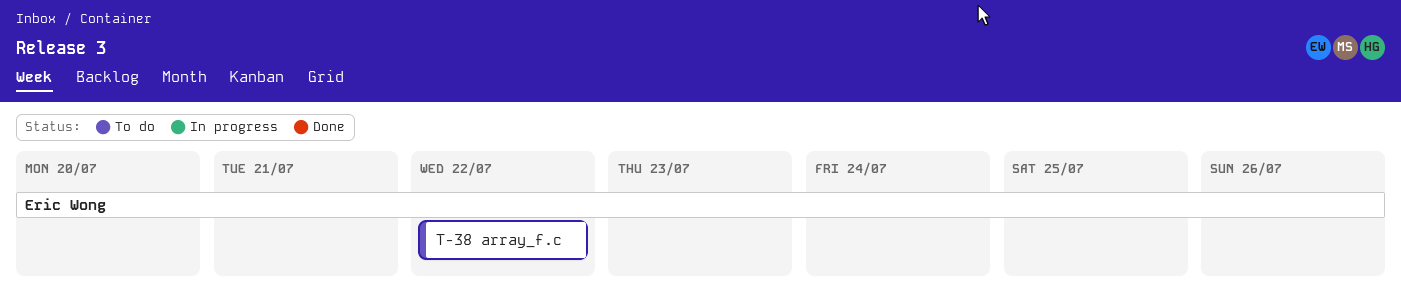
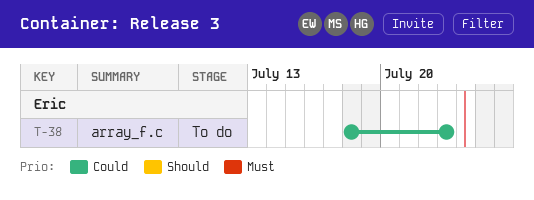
T-38, due: Jul 22 -> Jul 23

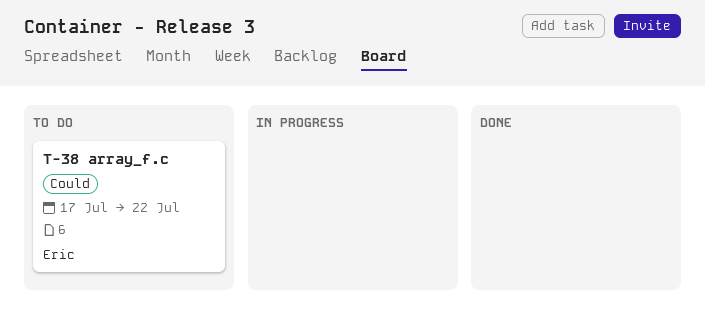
T-38, start: Jul 18 -> Jul 17
T-38, due: Jul 23 -> Jul 22

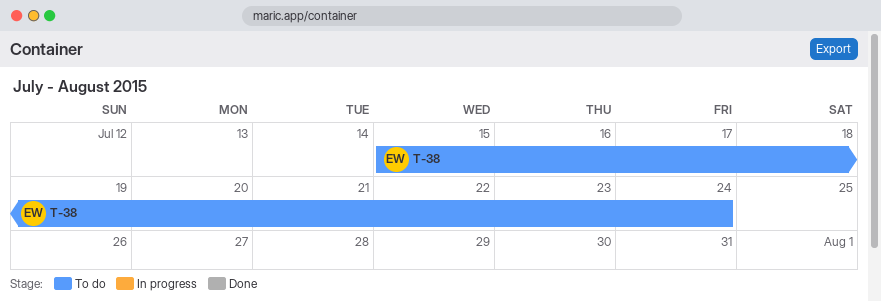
T-38, start: Jul 17 -> Jul 15
T-38, due: Jul 22 -> Jul 24

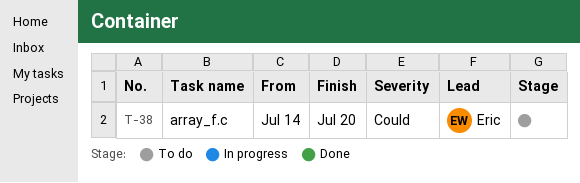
T-38, start: Jul 15 -> Jul 14
T-38, due: Jul 24 -> Jul 20

